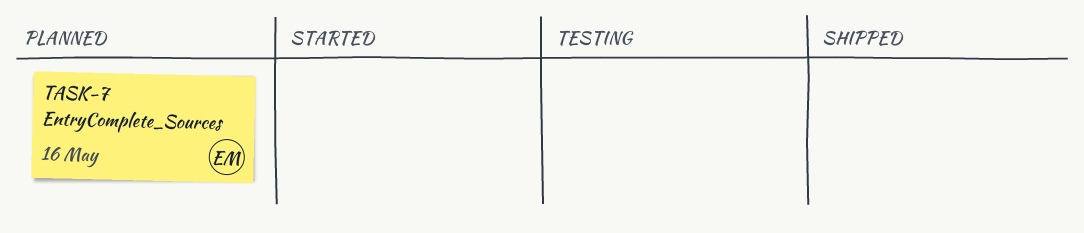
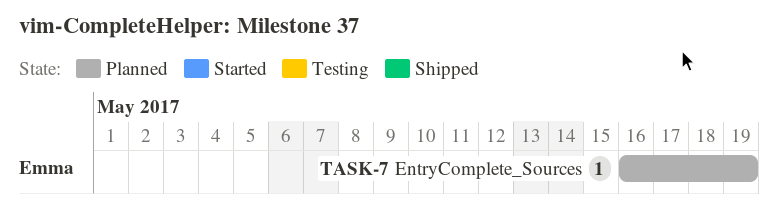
TASK-7, due: May 16 -> May 19

